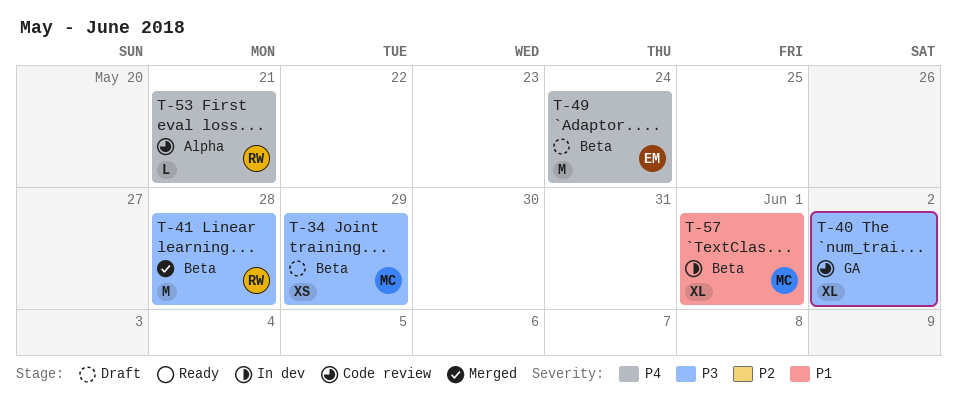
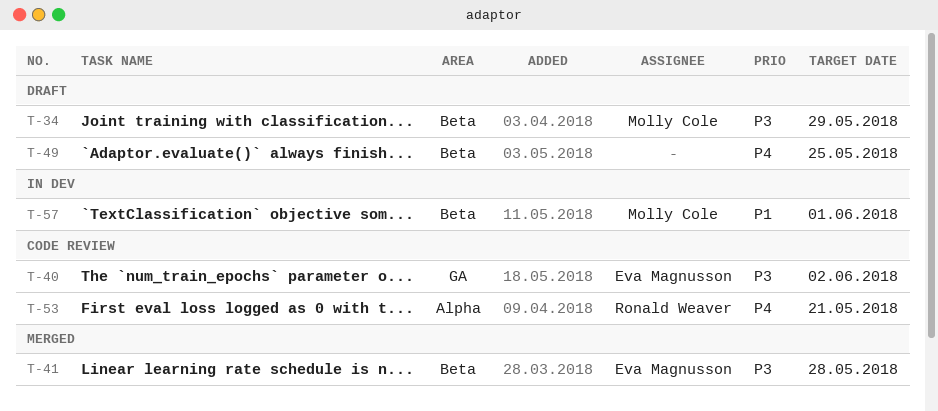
T-40, owner: none -> Eva Magnusson
T-41, owner: Ronald Weaver -> Eva Magnusson
T-49, owner: Eva Magnusson -> none
T-49, due: May 24 -> May 25

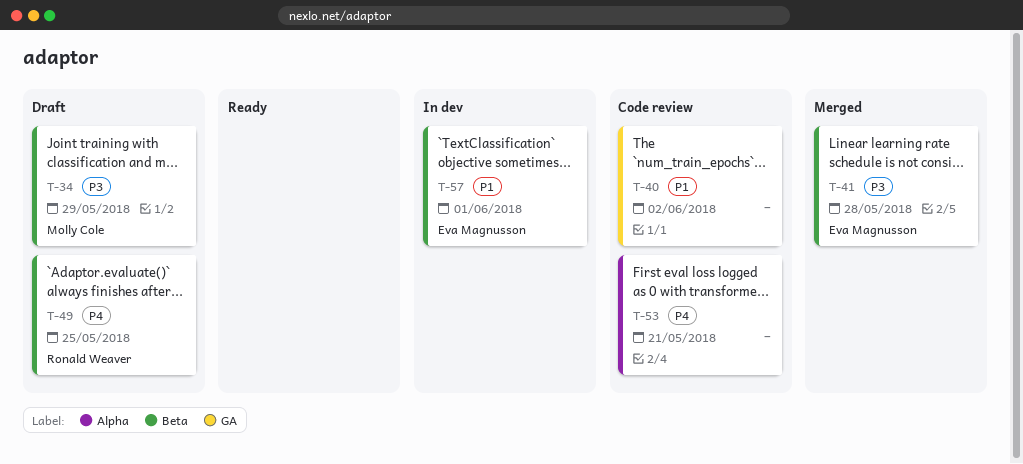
T-40, owner: Eva Magnusson -> none
T-40, priority: P3 -> P1
T-49, owner: none -> Ronald Weaver
T-53, owner: Ronald Weaver -> none
T-57, owner: Molly Cole -> Eva Magnusson

